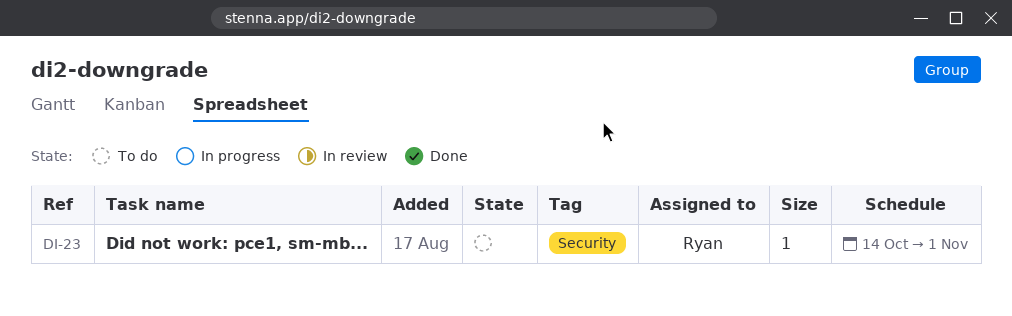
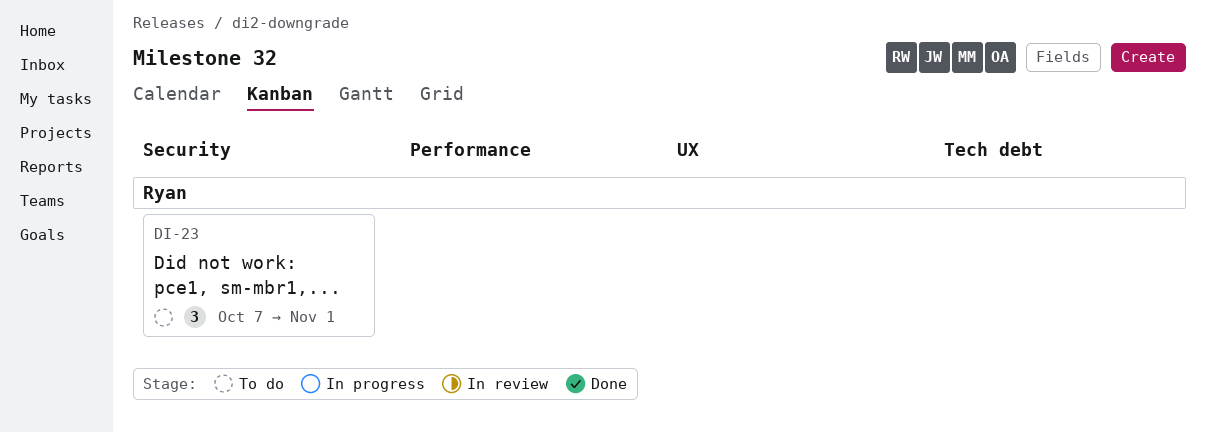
DI-23, estimate: 1 -> 3
DI-23, start: Oct 14 -> Oct 7

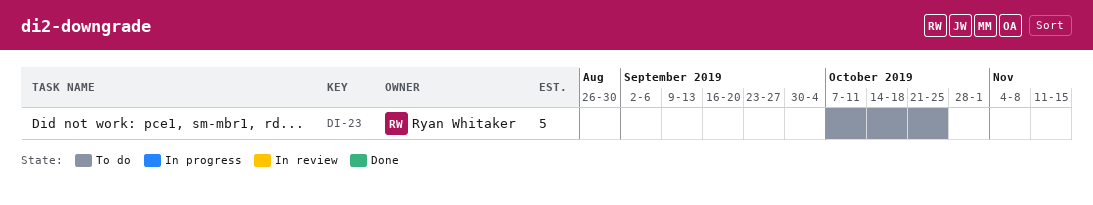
DI-23, estimate: 3 -> 5
DI-23, due: Nov 1 -> Oct 25

